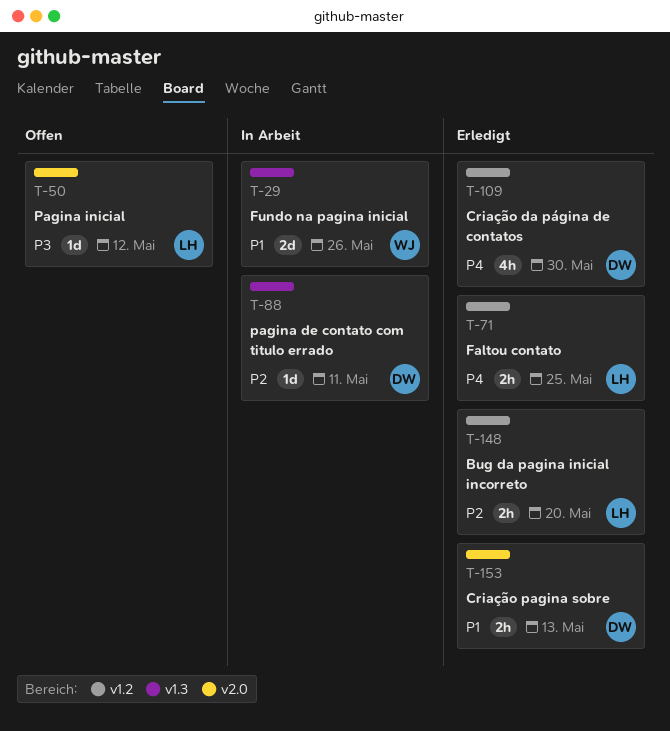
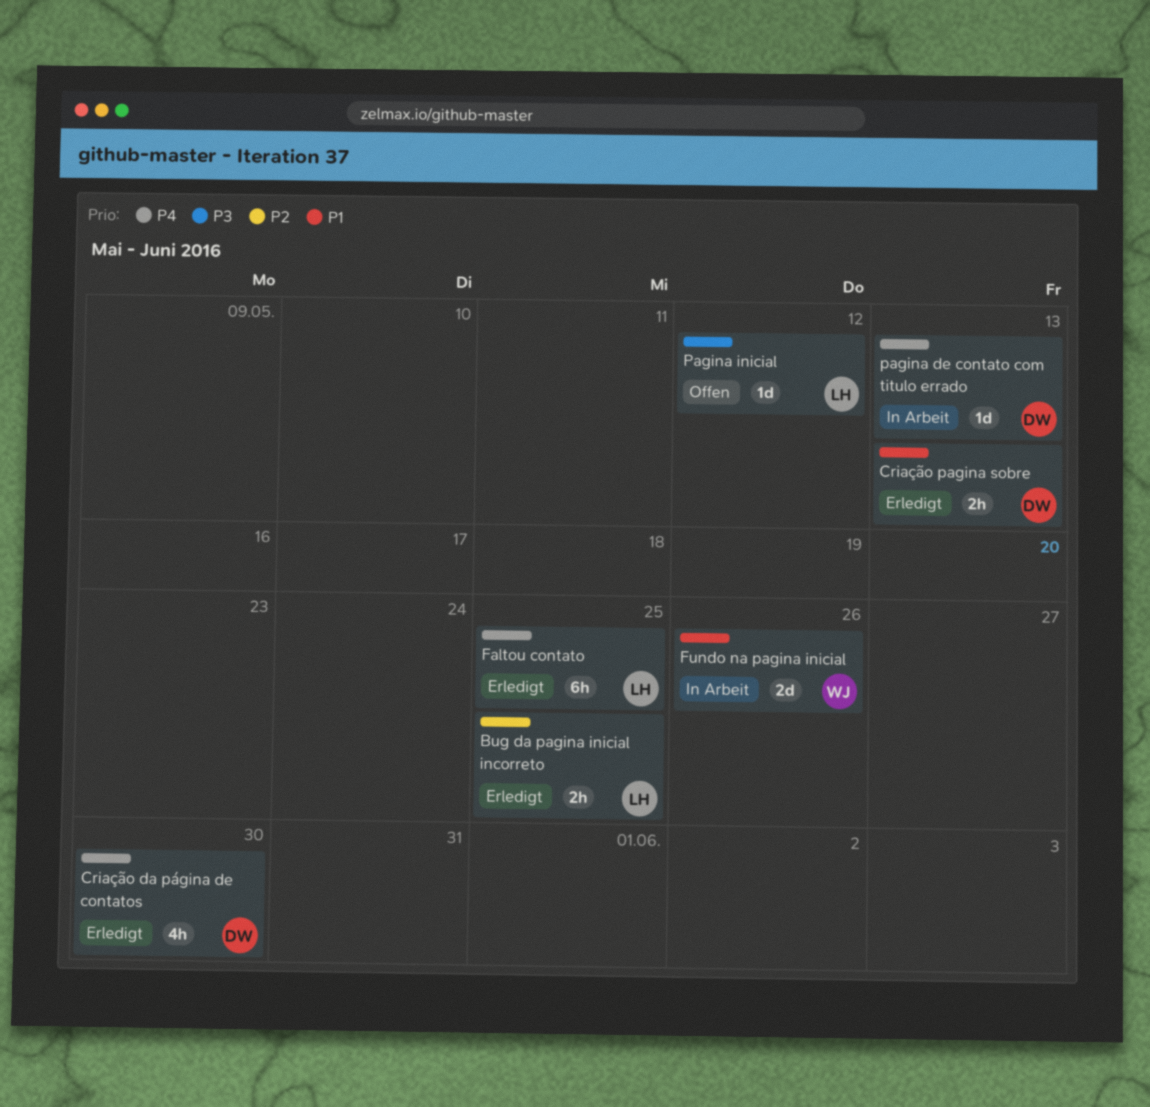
Bug da pagina inicial incorreto, due: May 20 -> May 25
Faltou contato, estimate: 2h -> 6h
pagina de contato com titulo errado, priority: P2 -> P4
pagina de contato com titulo errado, due: May 11 -> May 13

